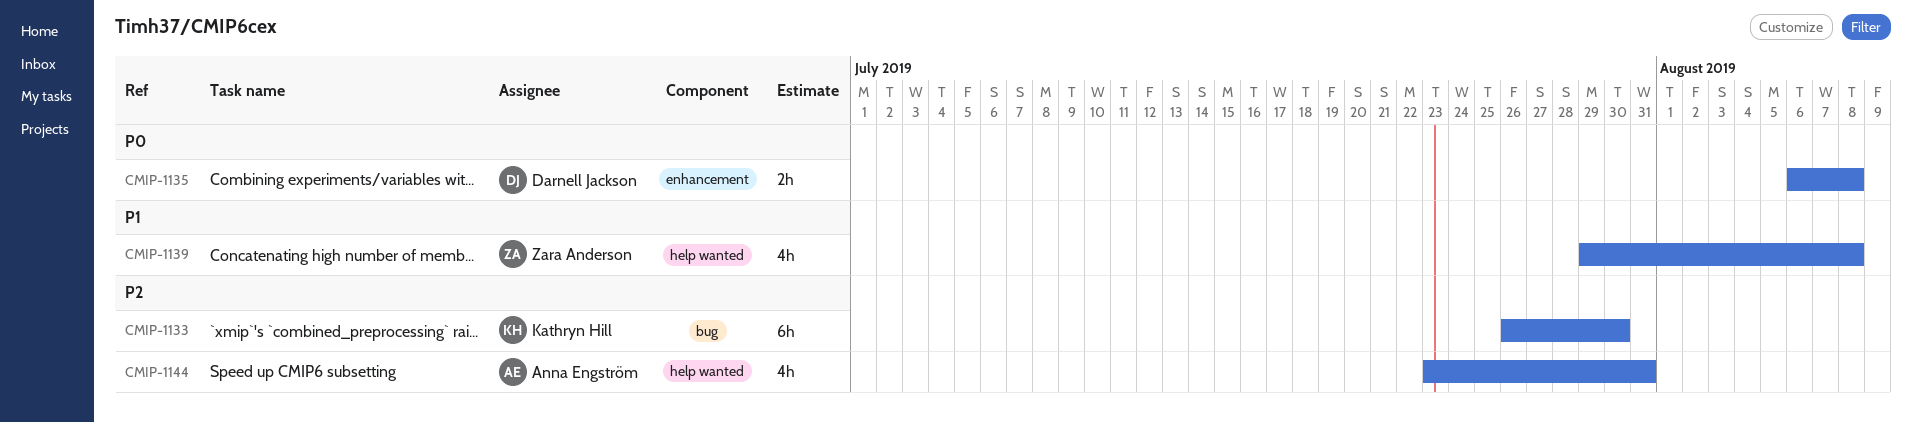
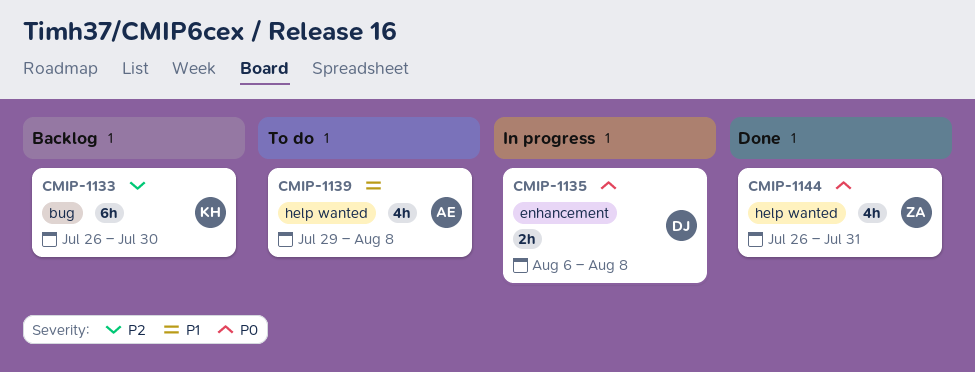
CMIP-1139, owner: Zara Anderson -> Anna Engström
CMIP-1144, owner: Anna Engström -> Zara Anderson
CMIP-1144, priority: P2 -> P0
CMIP-1144, start: Jul 23 -> Jul 26

